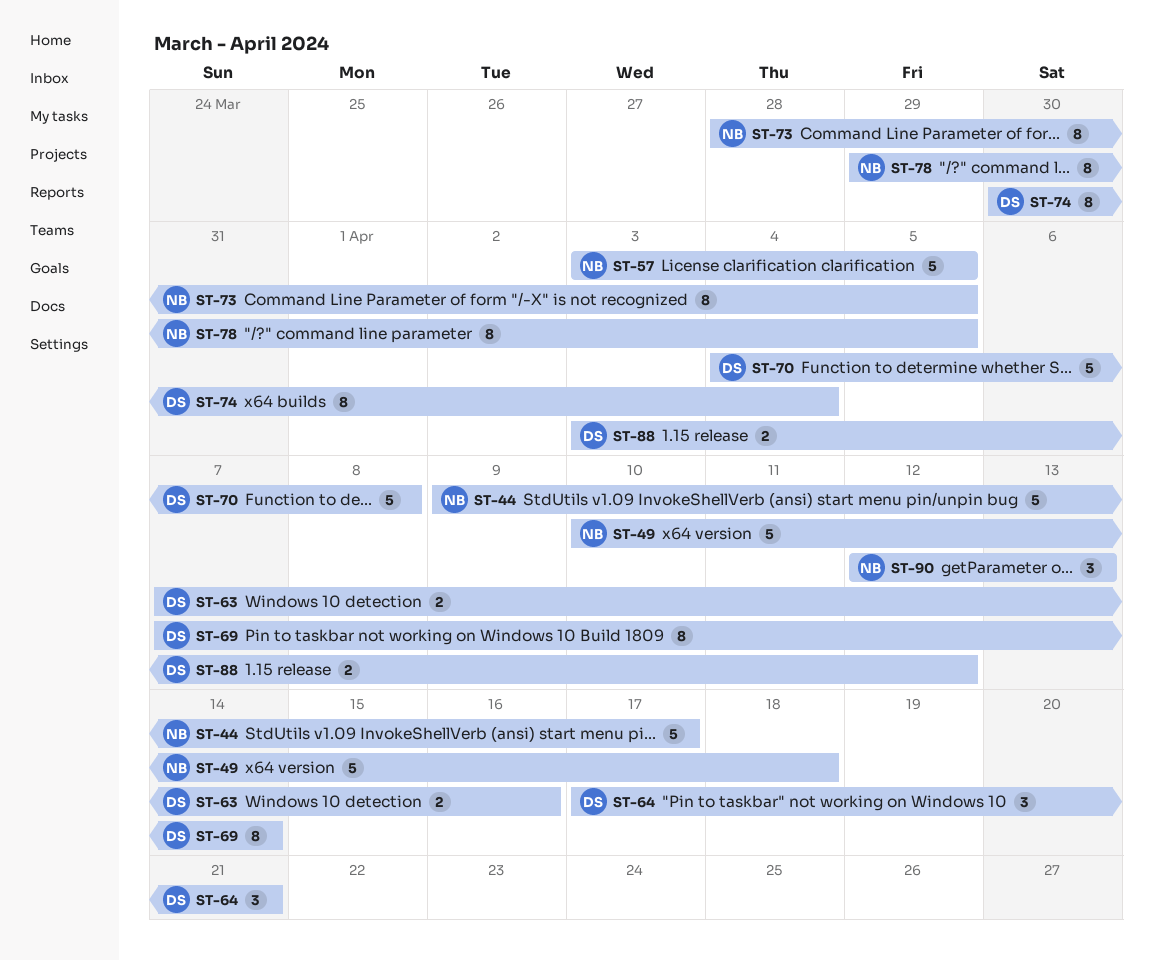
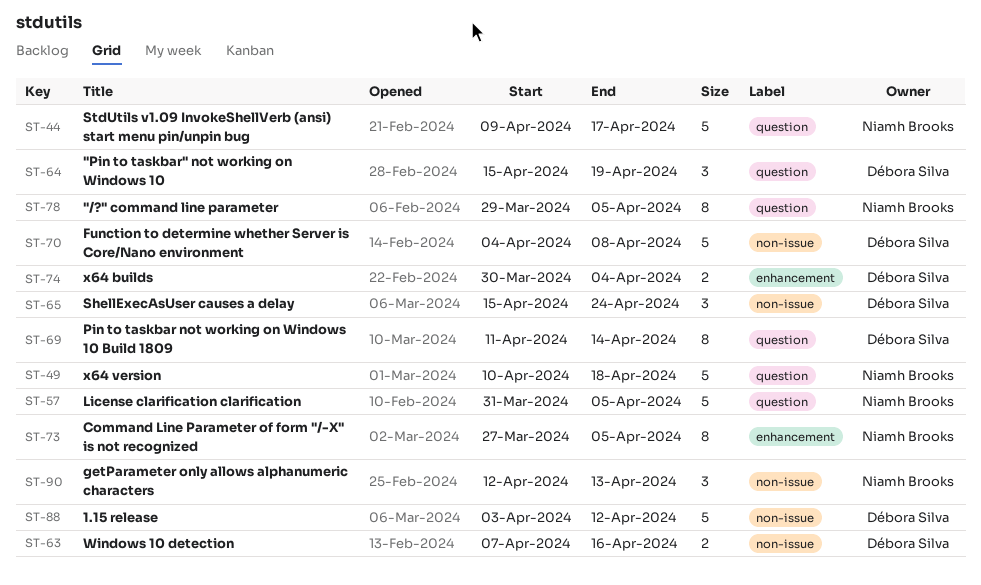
ST-57, start: Apr 3 -> Mar 31
ST-64, start: Apr 17 -> Apr 15
ST-64, due: Apr 21 -> Apr 19
ST-65: none -> present
ST-69, start: Apr 7 -> Apr 11
ST-73, start: Mar 28 -> Mar 27
ST-74, estimate: 8 -> 2
ST-88, estimate: 2 -> 5

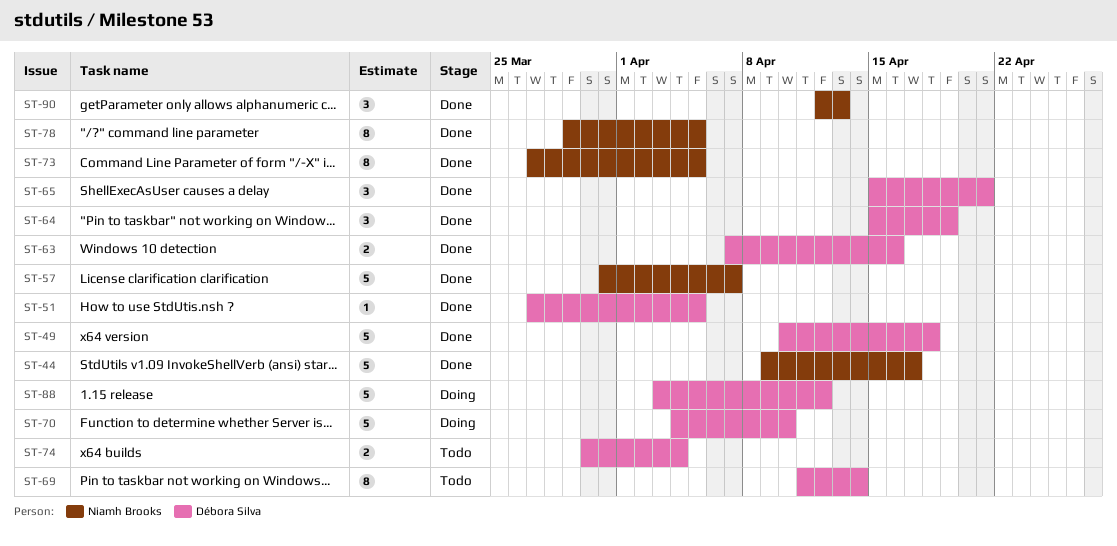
ST-49, owner: Niamh Brooks -> Débora Silva
ST-51: none -> present
ST-57, due: Apr 5 -> Apr 7
ST-65, due: Apr 24 -> Apr 21
ST-70, due: Apr 8 -> Apr 10

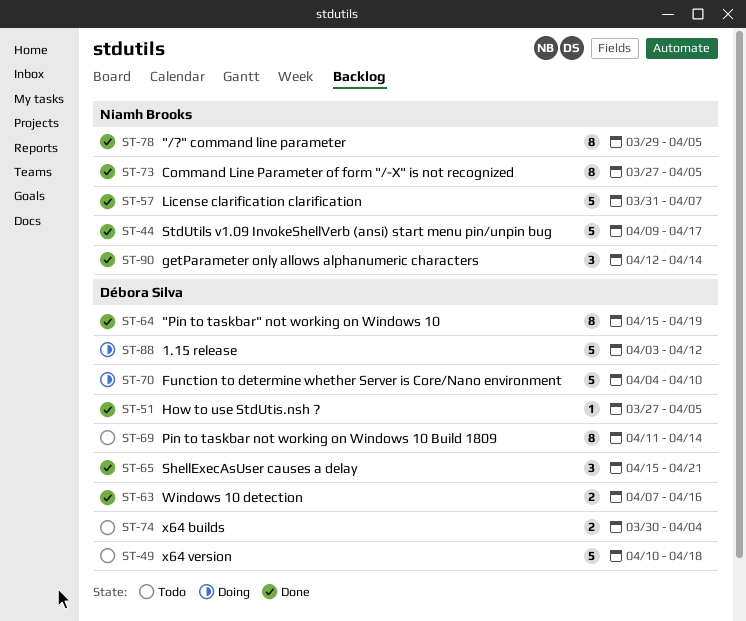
ST-49, status: Done -> Todo
ST-64, estimate: 3 -> 8
ST-90, due: Apr 13 -> Apr 14

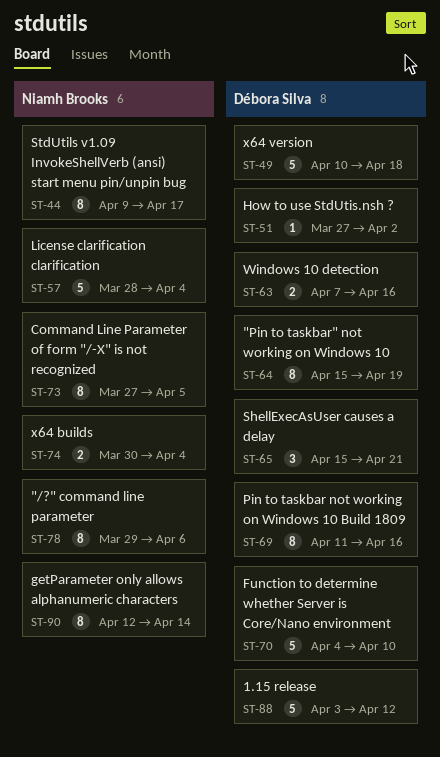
ST-44, estimate: 5 -> 8
ST-51, due: Apr 5 -> Apr 2
ST-57, start: Mar 31 -> Mar 28
ST-57, due: Apr 7 -> Apr 4
ST-69, due: Apr 14 -> Apr 16
ST-74, owner: Débora Silva -> Niamh Brooks
ST-78, due: Apr 5 -> Apr 6
ST-90, estimate: 3 -> 8

